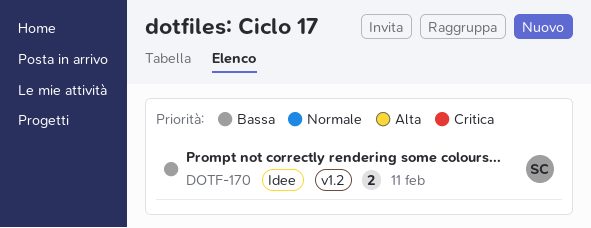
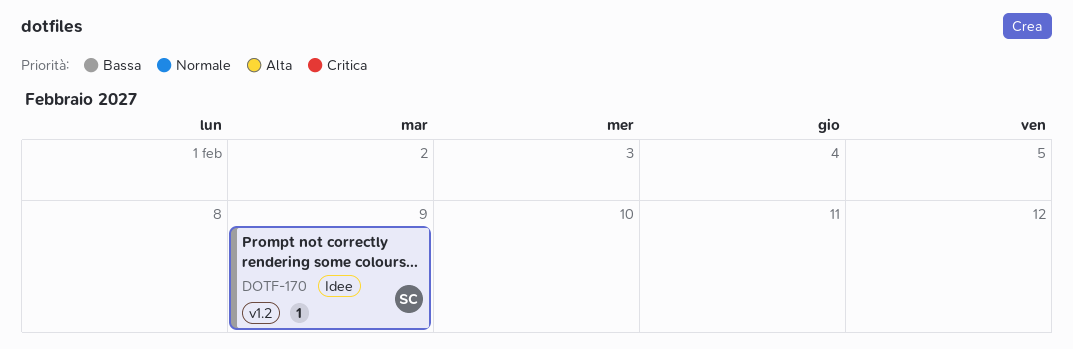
DOTF-170, estimate: 2 -> 1
DOTF-170, due: Feb 11 -> Feb 9

